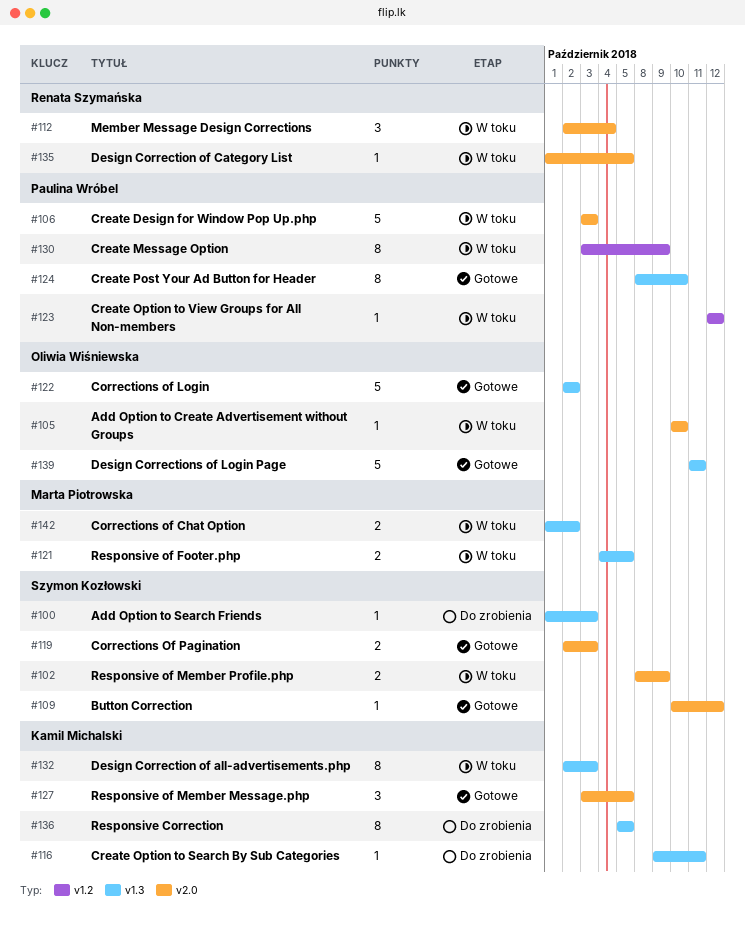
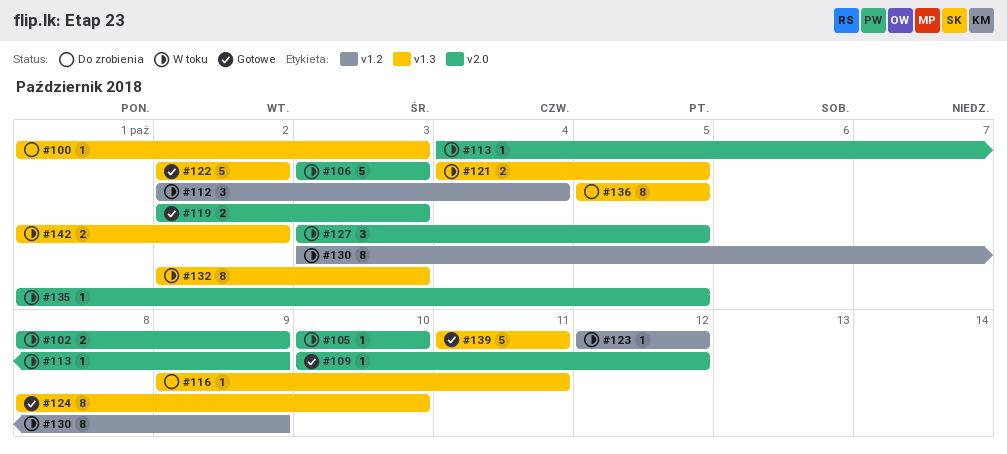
#112, label: v2.0 -> v1.2
#113: none -> present
#127, status: Gotowe -> W toku

